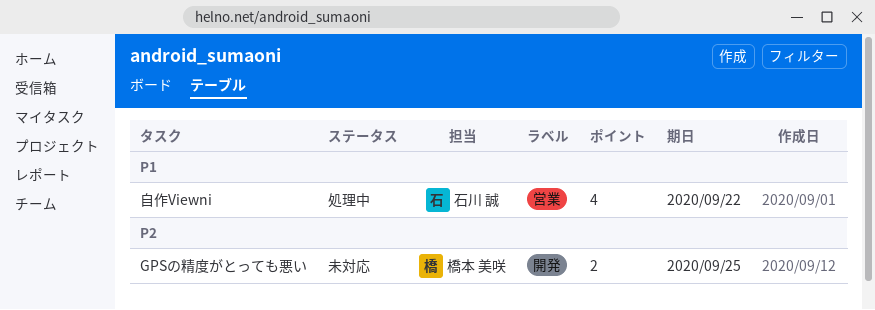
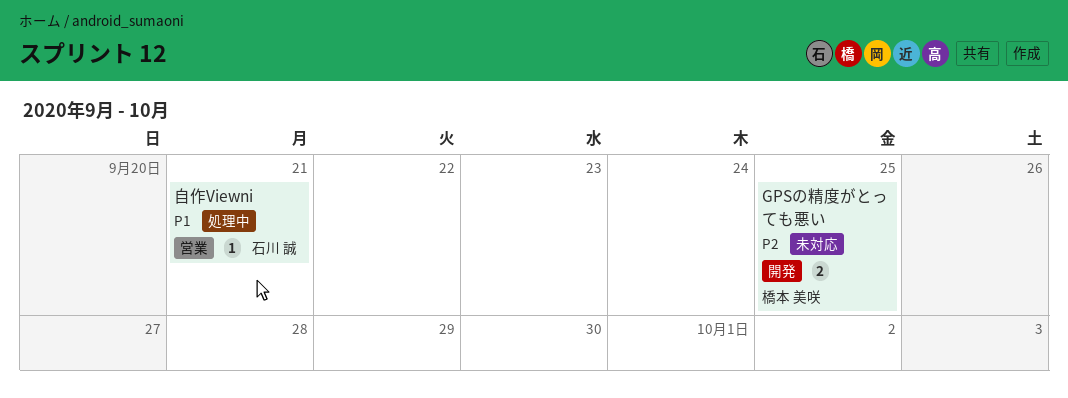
自作Viewni, estimate: 4 -> 1
自作Viewni, due: Sep 22 -> Sep 21

